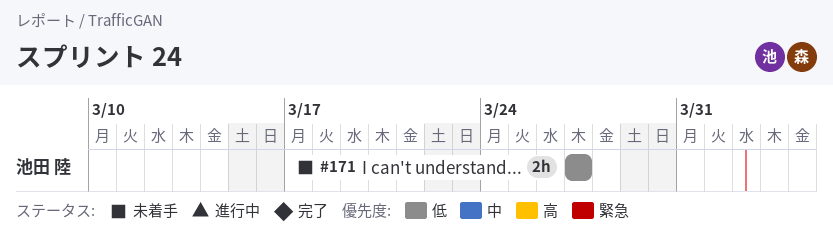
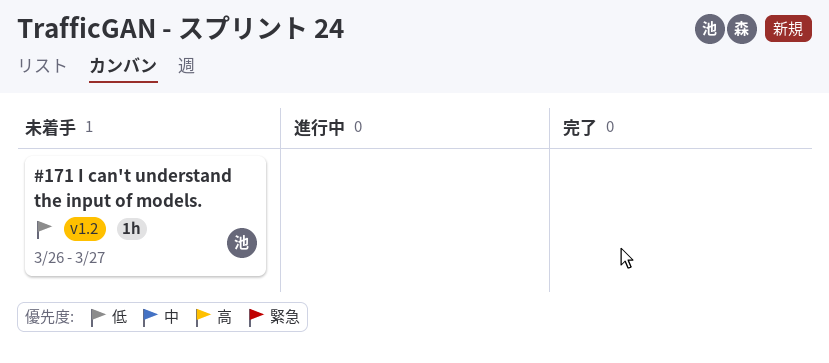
#171, estimate: 2h -> 1h
#171, start: Mar 27 -> Mar 26

